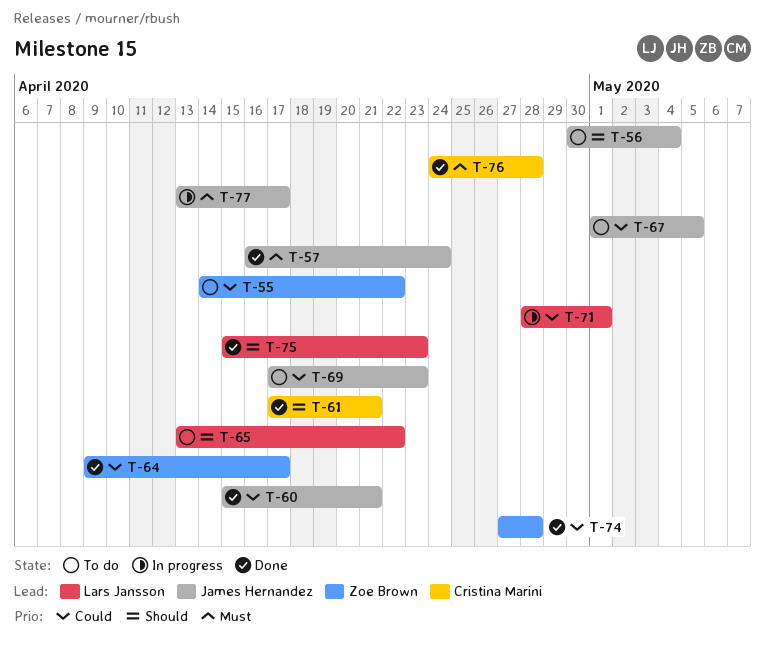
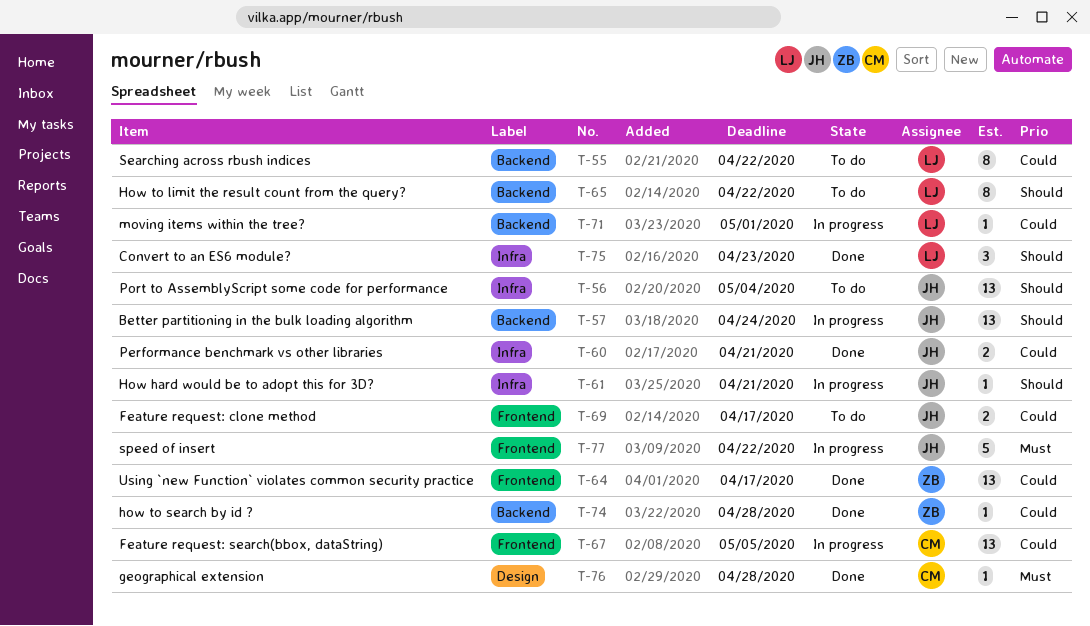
T-55, owner: Zoe Brown -> Lars Jansson
T-57, status: Done -> In progress
T-57, priority: Must -> Should
T-61, status: Done -> In progress
T-61, owner: Cristina Marini -> James Hernandez
T-67, status: To do -> In progress
T-67, owner: James Hernandez -> Cristina Marini
T-69, due: Apr 23 -> Apr 17
T-77, due: Apr 17 -> Apr 22

